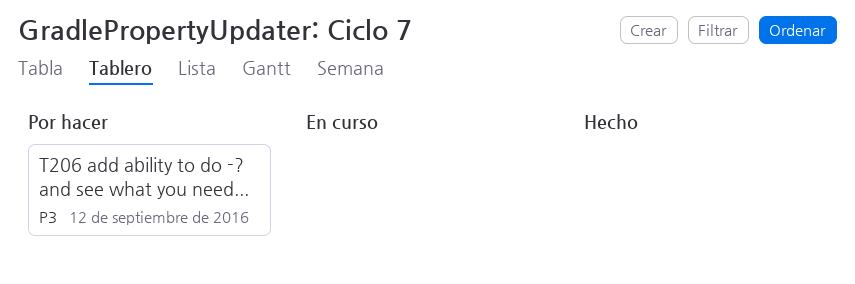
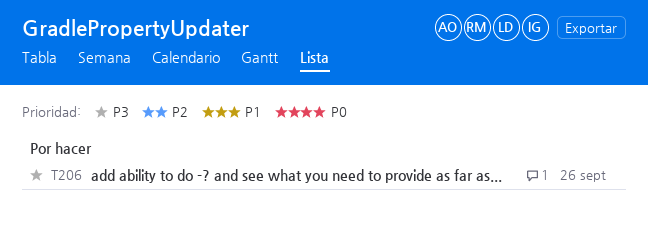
T206, due: Sep 12 -> Sep 26

